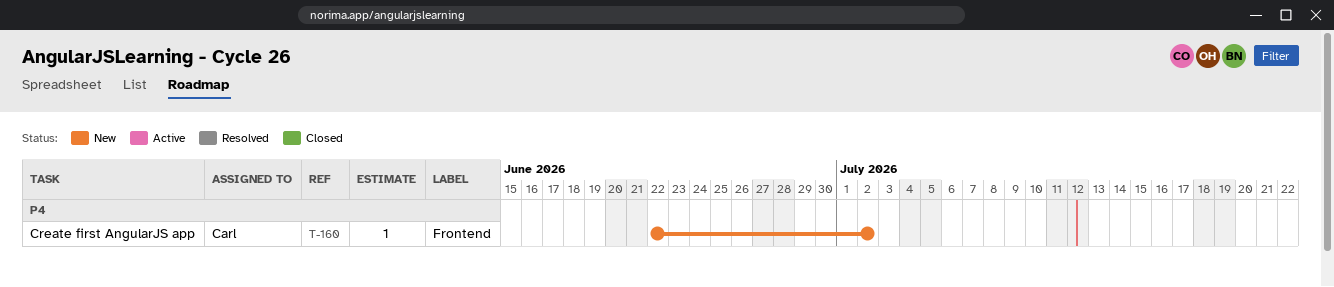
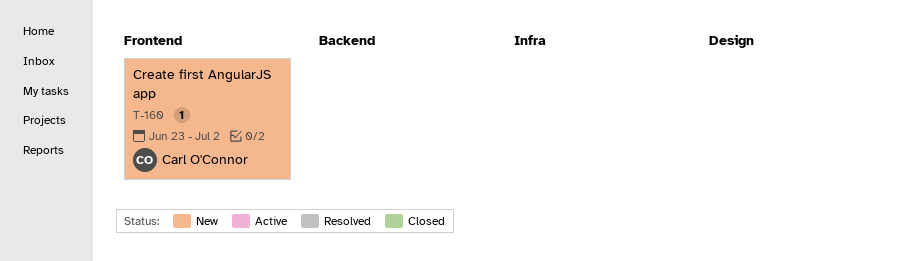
T-160, start: Jun 22 -> Jun 23

